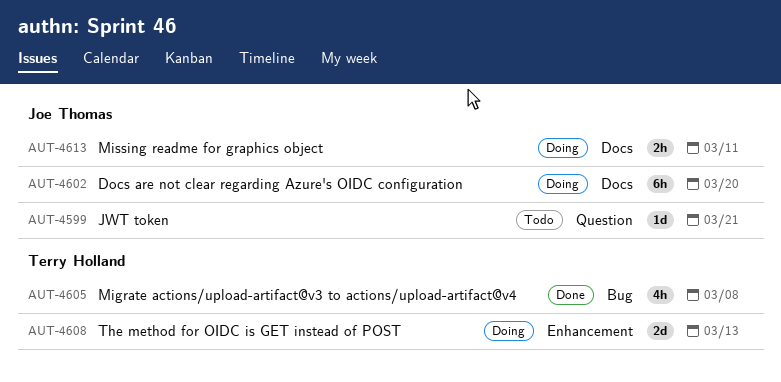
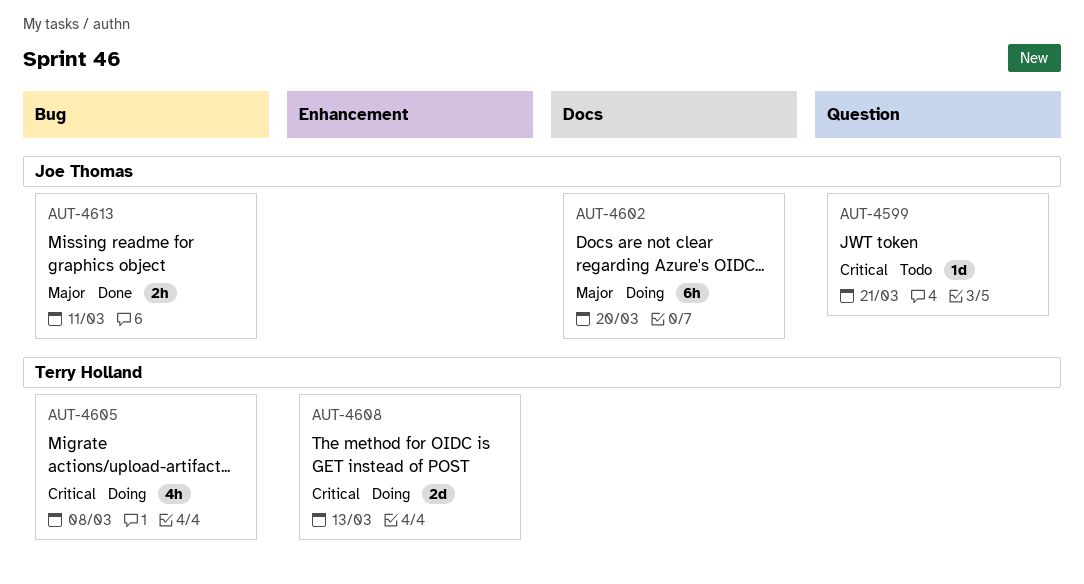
AUT-4605, status: Done -> Doing
AUT-4613, status: Doing -> Done
AUT-4613, label: Docs -> Bug

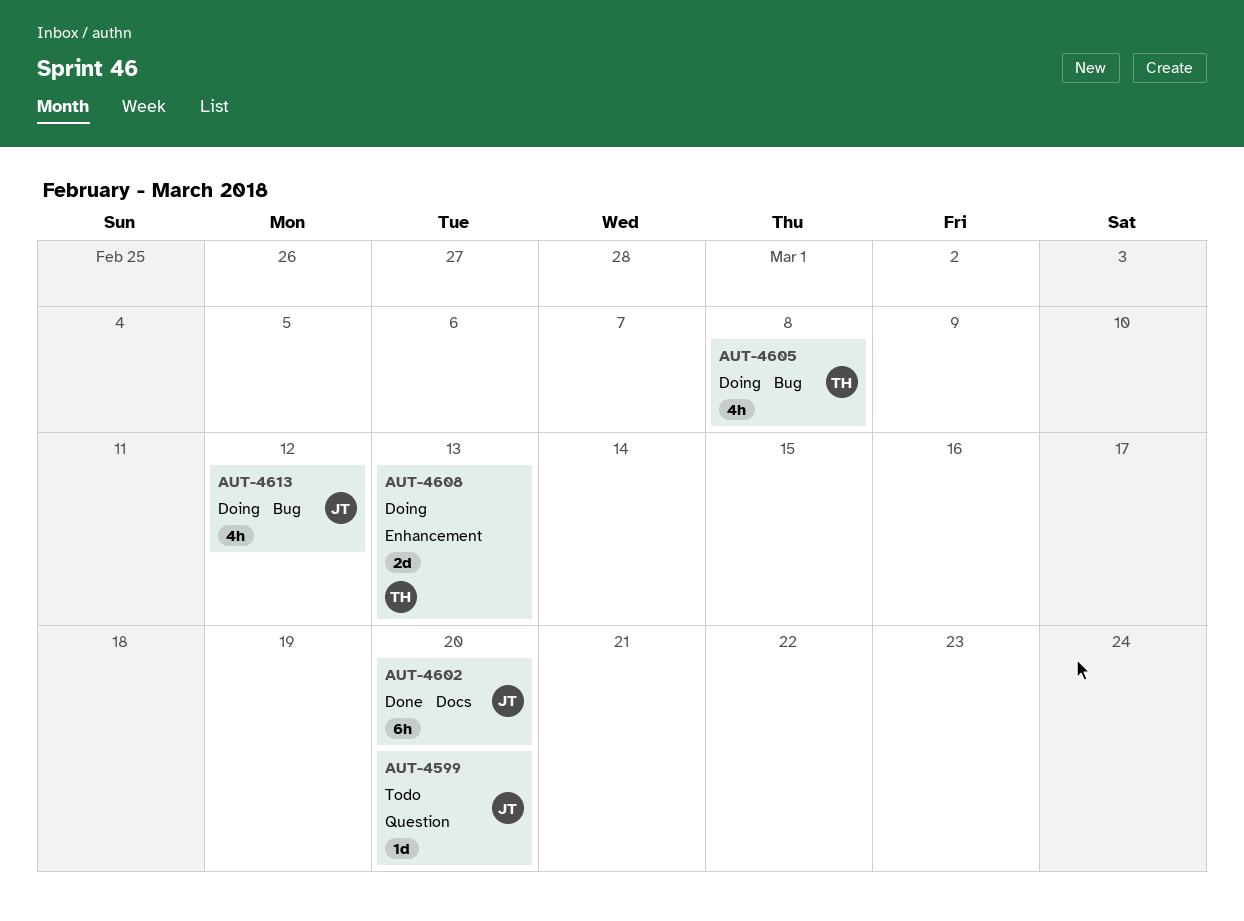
AUT-4599, due: Mar 21 -> Mar 20
AUT-4602, status: Doing -> Done
AUT-4613, status: Done -> Doing
AUT-4613, estimate: 2h -> 4h
AUT-4613, due: Mar 11 -> Mar 12

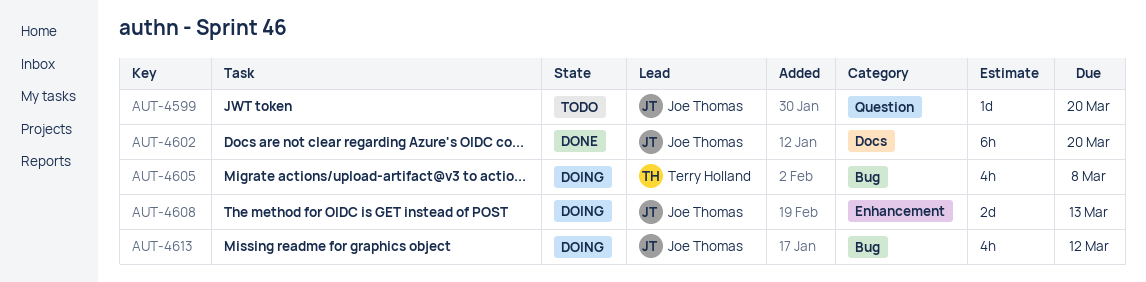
AUT-4608, owner: Terry Holland -> Joe Thomas

